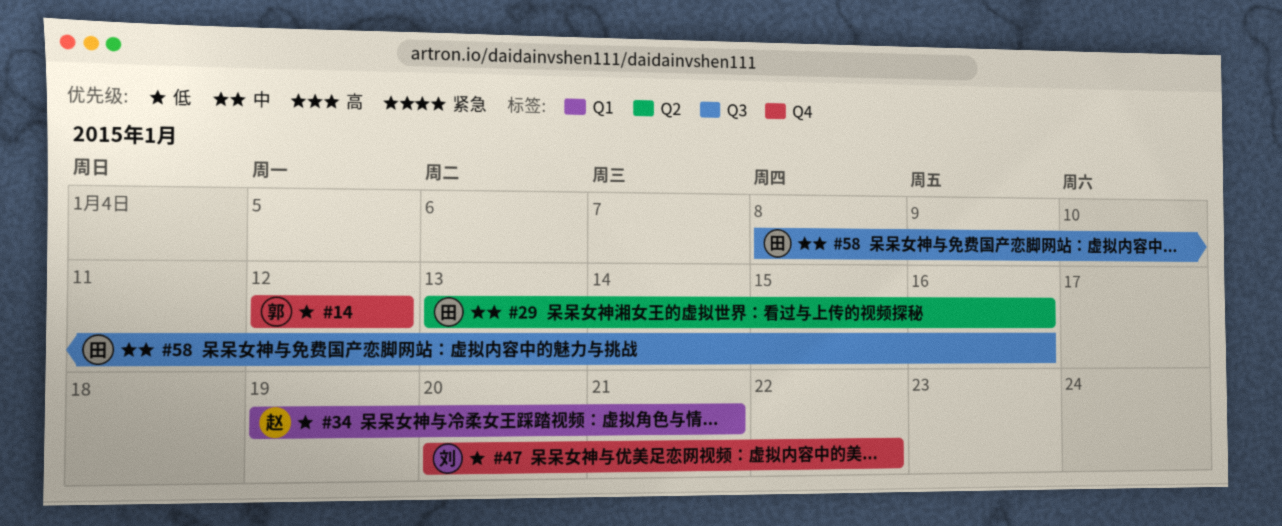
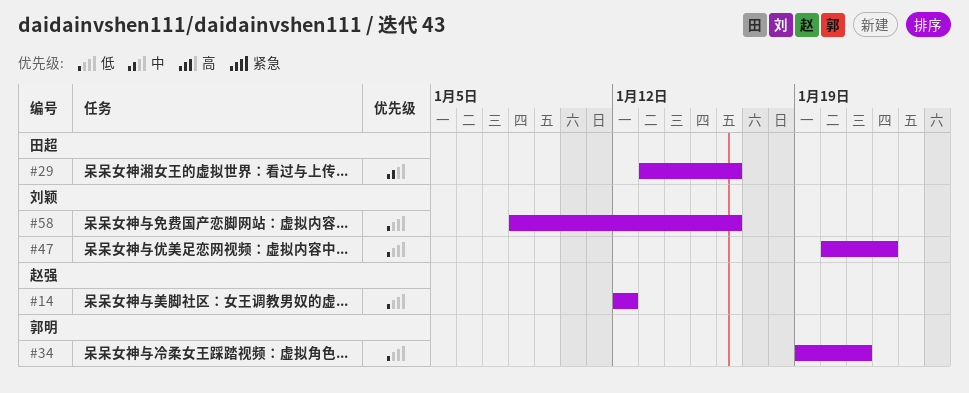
#14, owner: 郭明 -> 赵强
#34, owner: 赵强 -> 郭明
#58, owner: 田超 -> 刘颖
#58, priority: 中 -> 低

